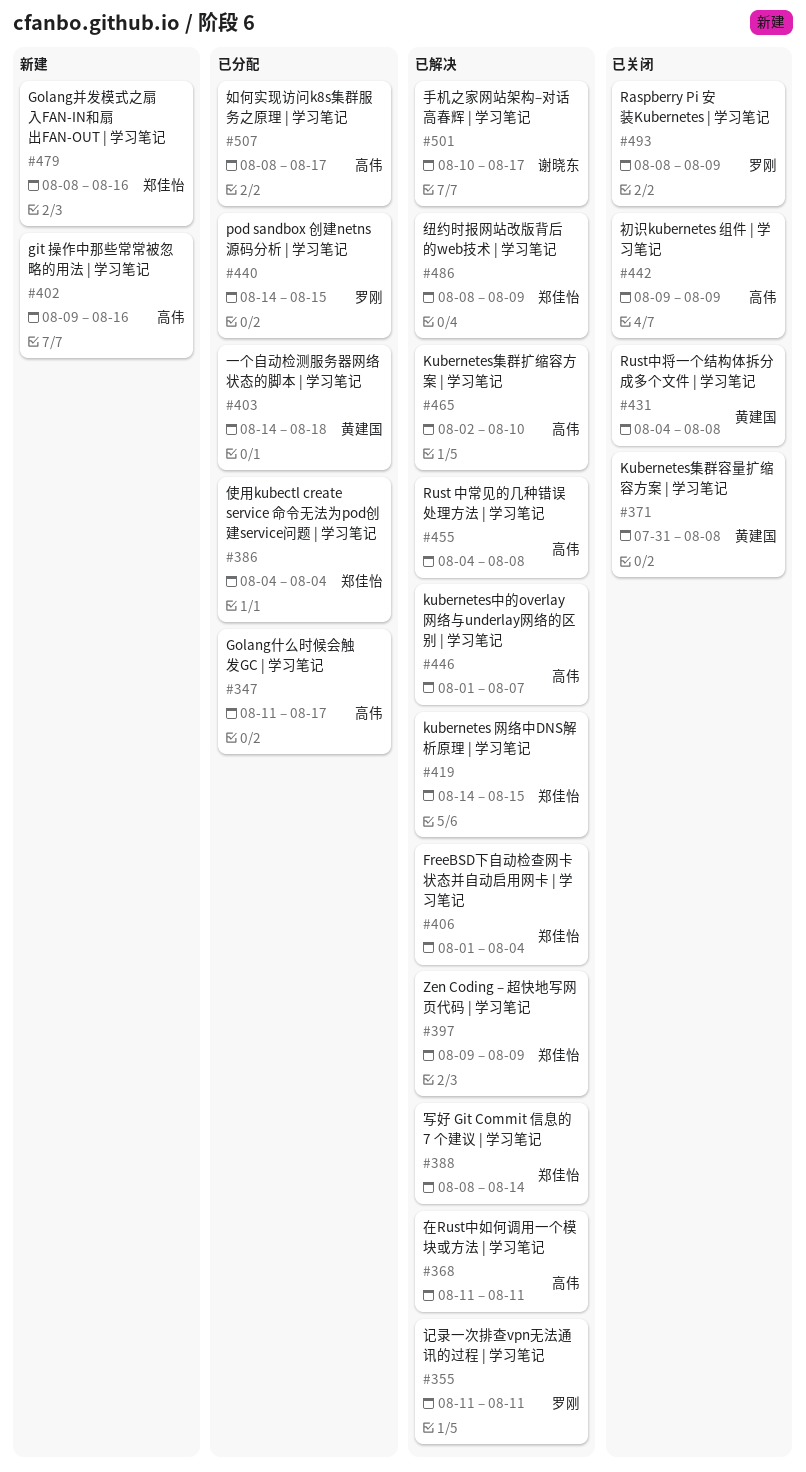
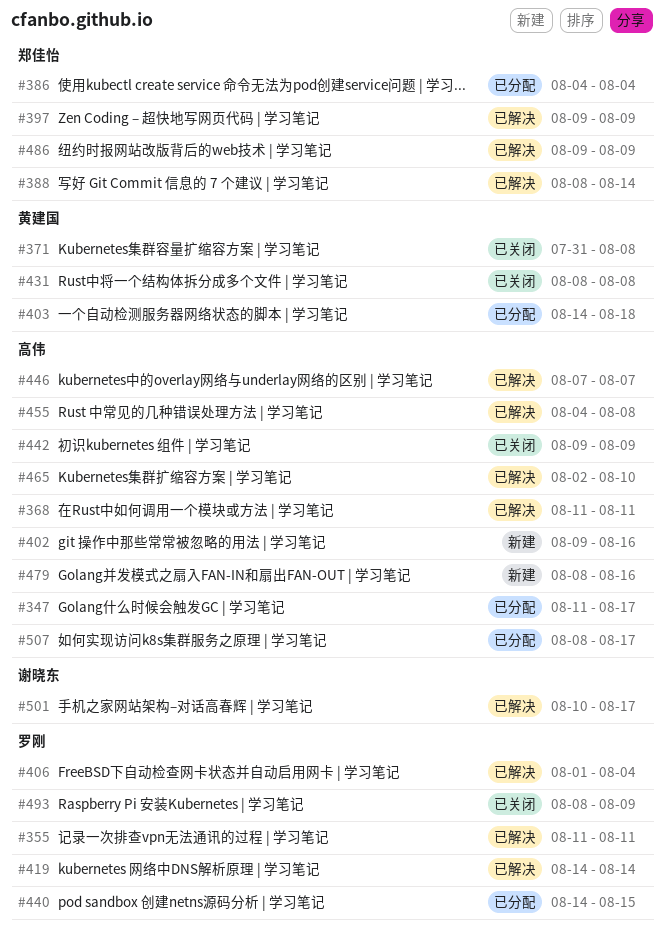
#406, owner: 郑佳怡 -> 罗刚
#419, owner: 郑佳怡 -> 罗刚
#419, due: Aug 15 -> Aug 14
#431, start: Aug 4 -> Aug 8
#446, start: Aug 1 -> Aug 7
#479, owner: 郑佳怡 -> 高伟
#486, start: Aug 8 -> Aug 9

